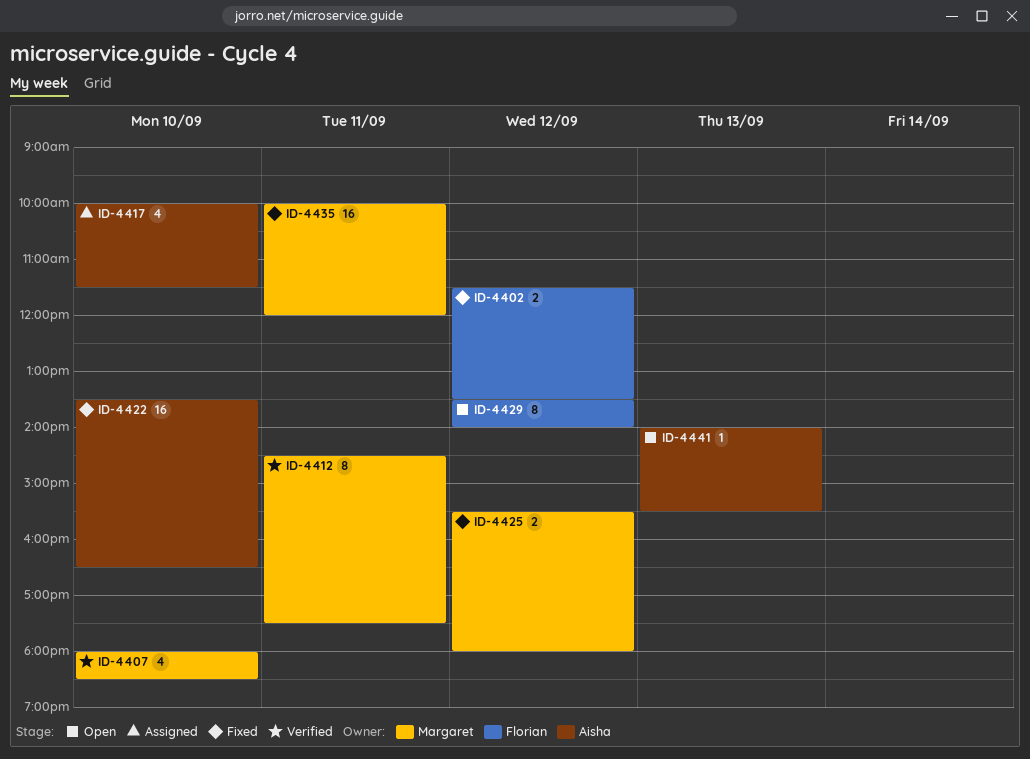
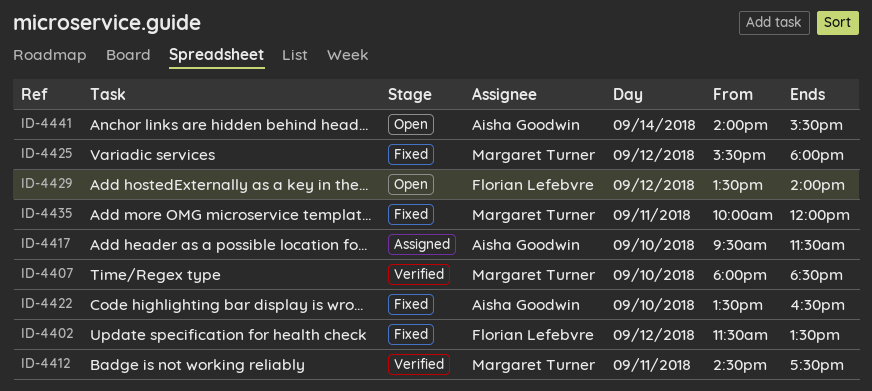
ID-4417, begins: 10:00 -> 09:30
ID-4441, day: Sep 13 -> Sep 14

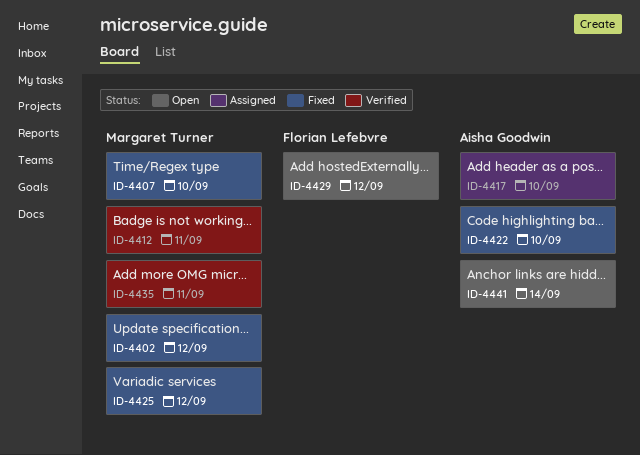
ID-4402, owner: Florian Lefebvre -> Margaret Turner
ID-4407, status: Verified -> Fixed
ID-4435, status: Fixed -> Verified

